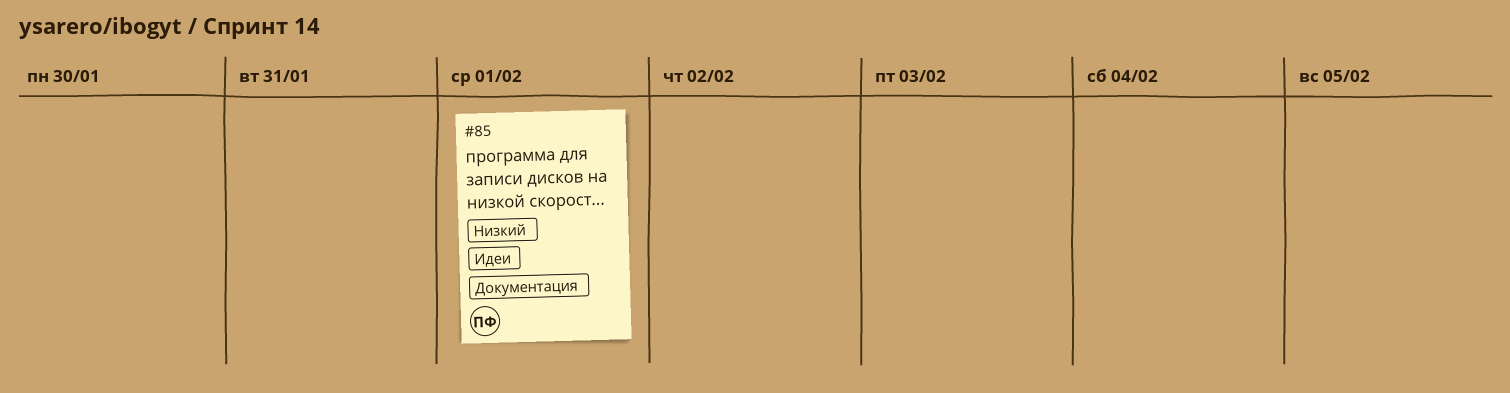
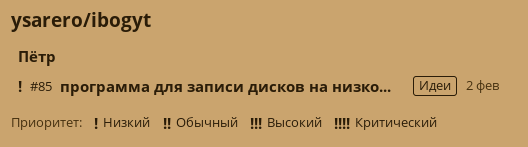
#85, due: Feb 1 -> Feb 2

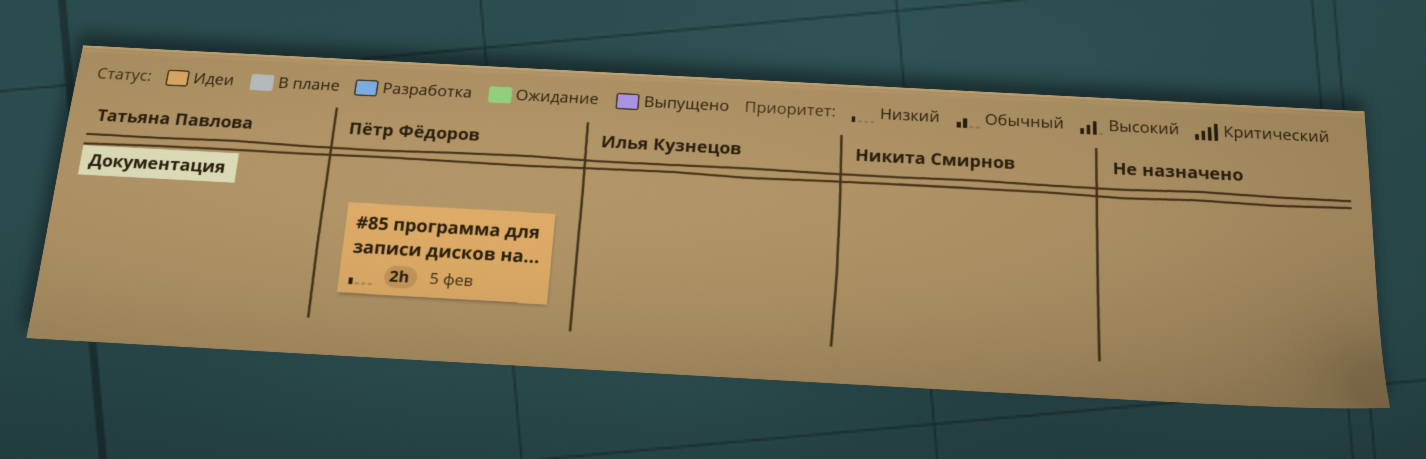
#85, due: Feb 2 -> Feb 5

